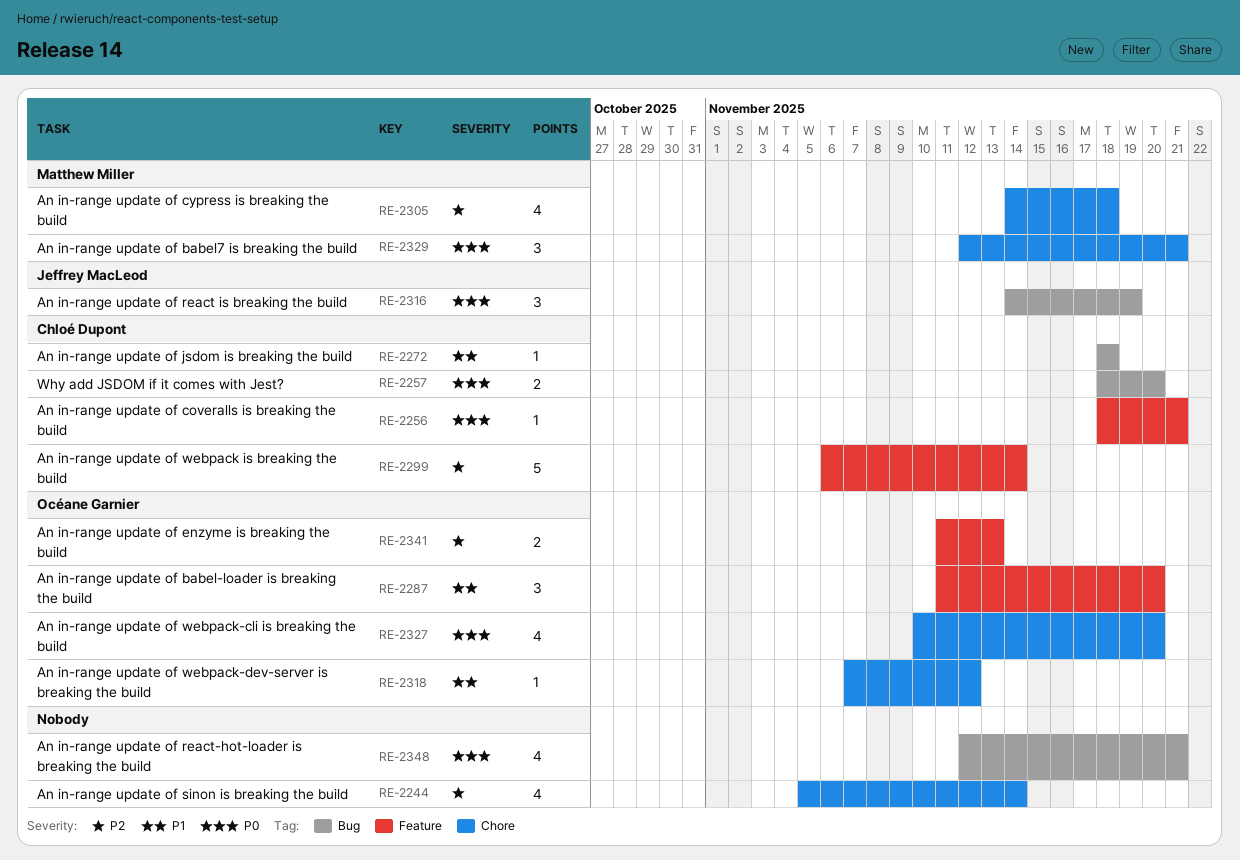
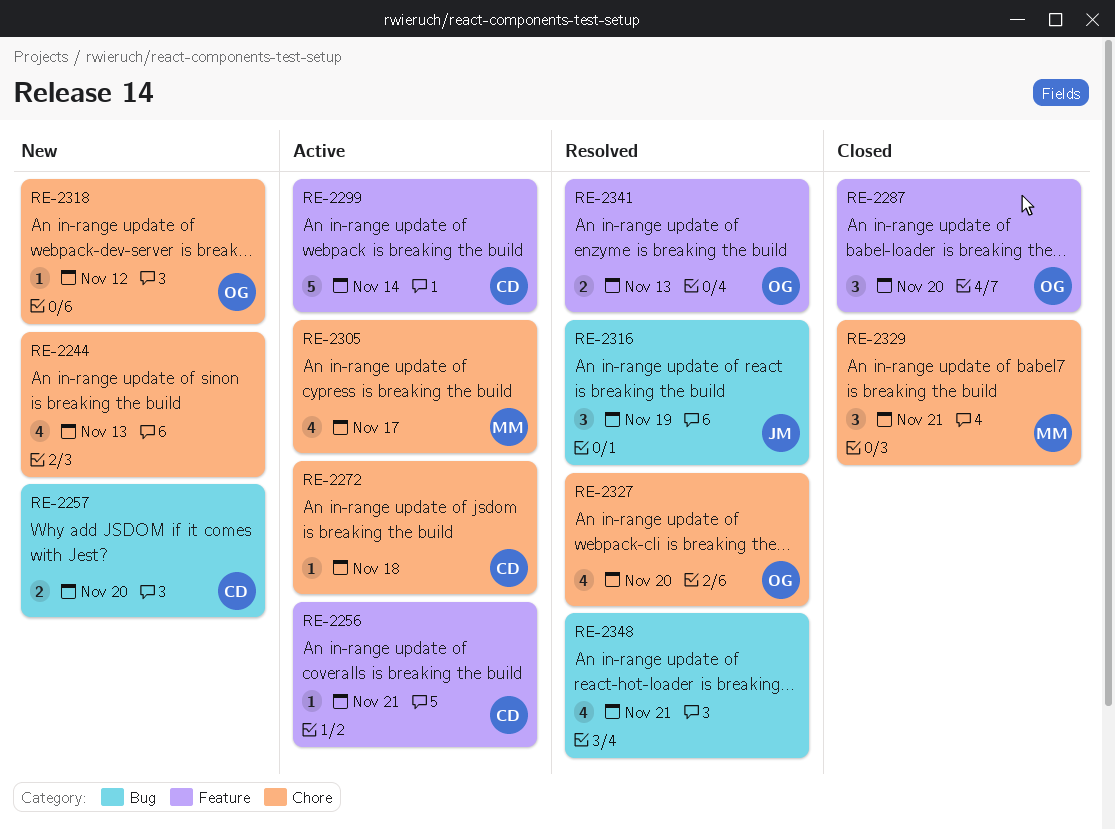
RE-2244, due: Nov 14 -> Nov 13
RE-2272, label: Bug -> Chore
RE-2305, due: Nov 18 -> Nov 17

